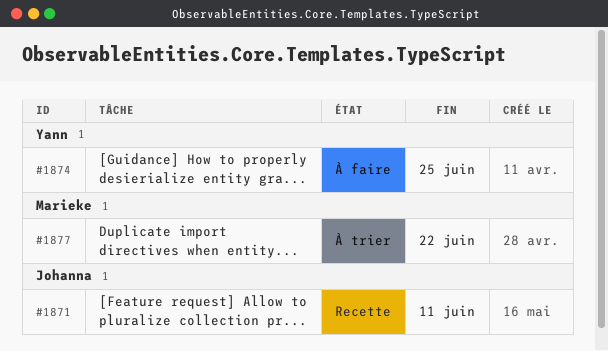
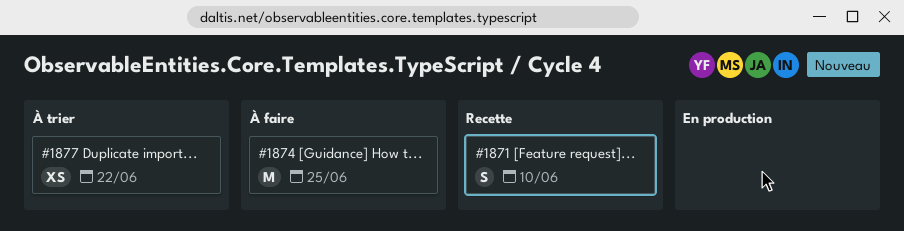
#1871, due: Jun 11 -> Jun 10

